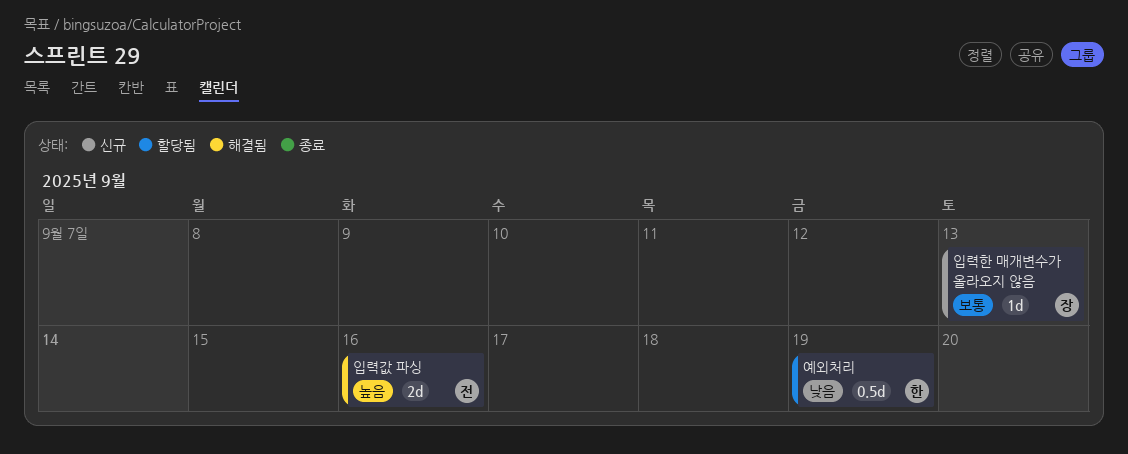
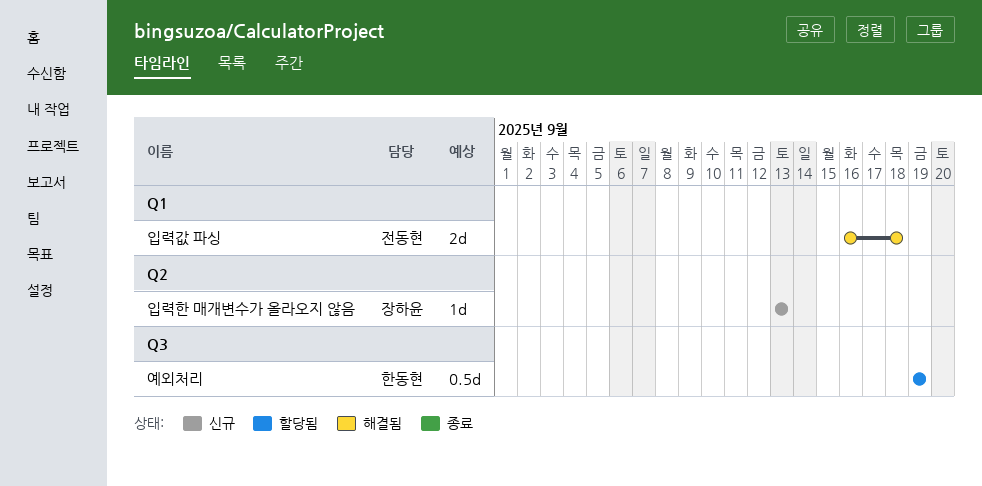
입력값 파싱, due: Sep 16 -> Sep 18

